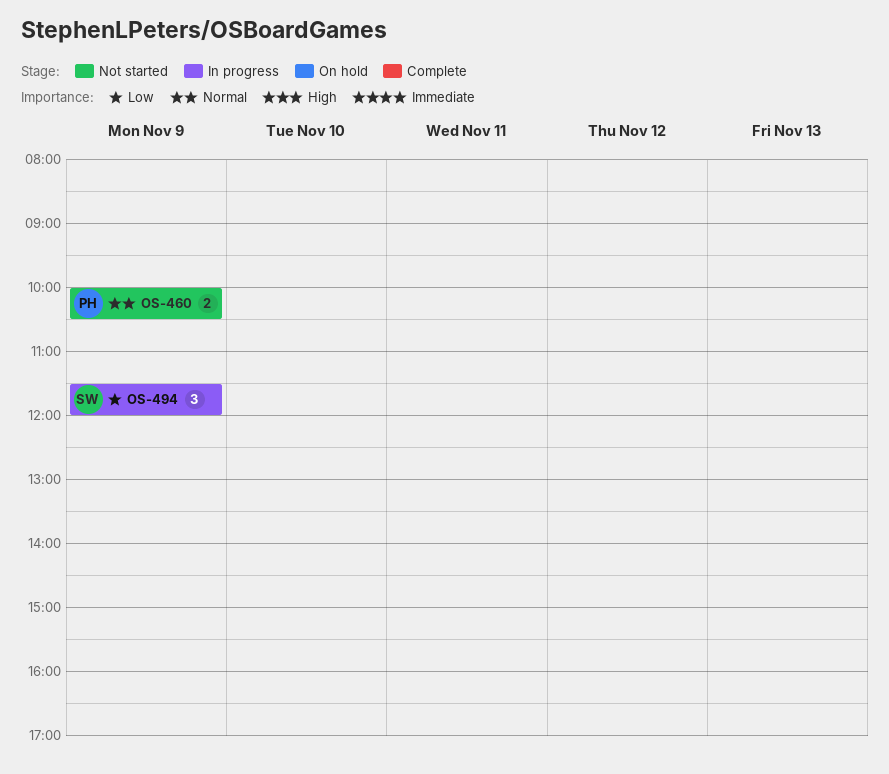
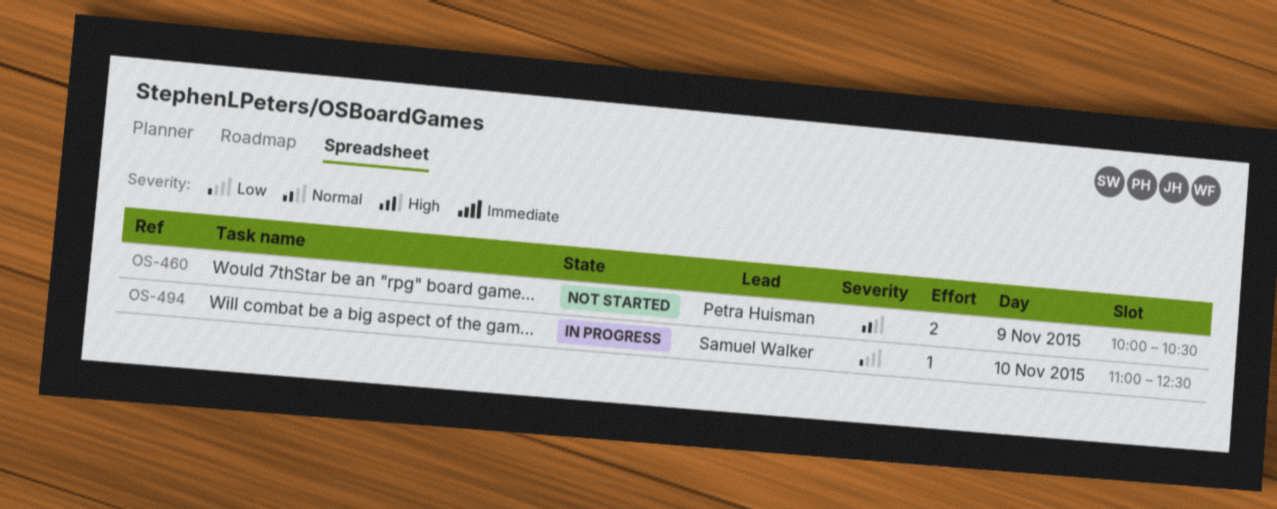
OS-494, estimate: 3 -> 1
OS-494, day: Nov 9 -> Nov 10
OS-494, begins: 11:30 -> 11:00
OS-494, ends: 12:00 -> 12:30

